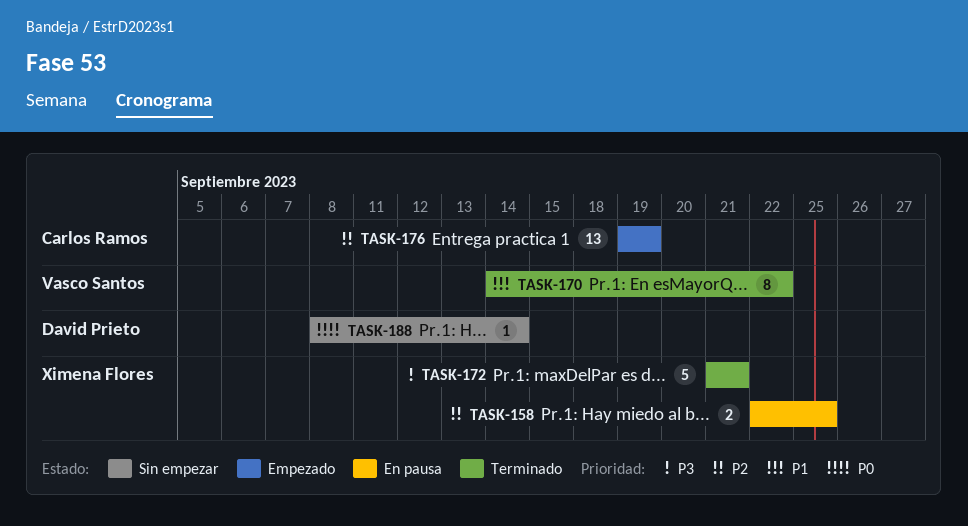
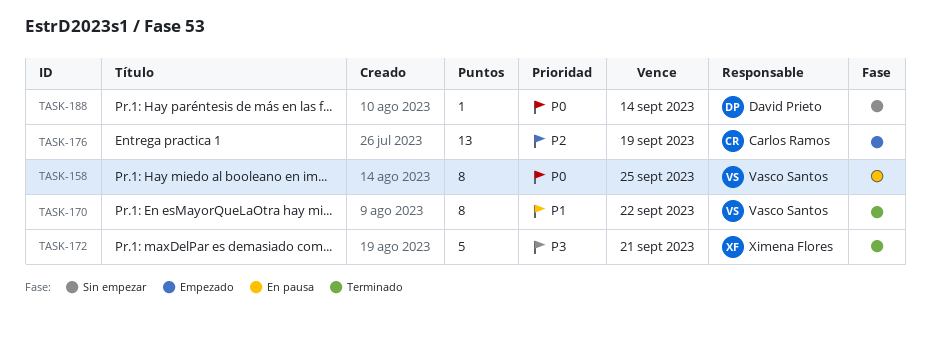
TASK-158, owner: Ximena Flores -> Vasco Santos
TASK-158, priority: P2 -> P0
TASK-158, estimate: 2 -> 8

